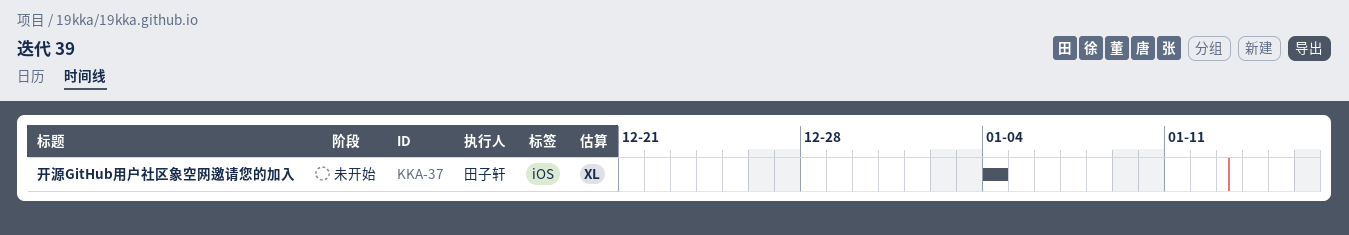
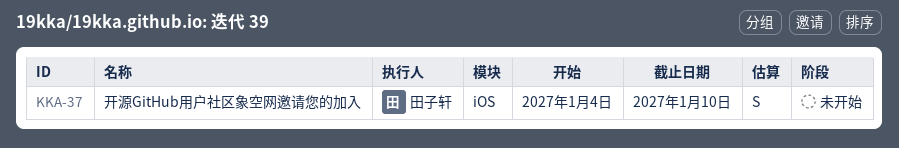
KKA-37, estimate: XL -> S
KKA-37, due: Jan 4 -> Jan 10

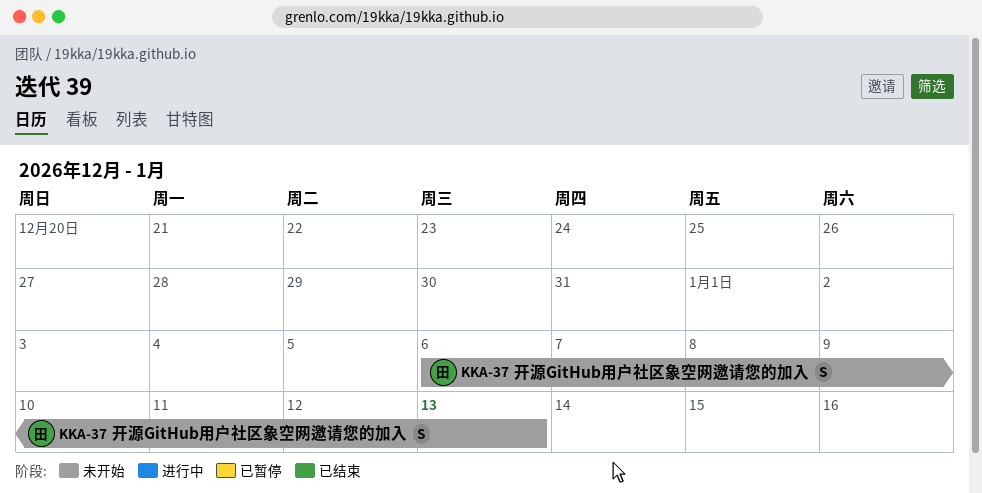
KKA-37, start: Jan 4 -> Jan 6
KKA-37, due: Jan 10 -> Jan 13

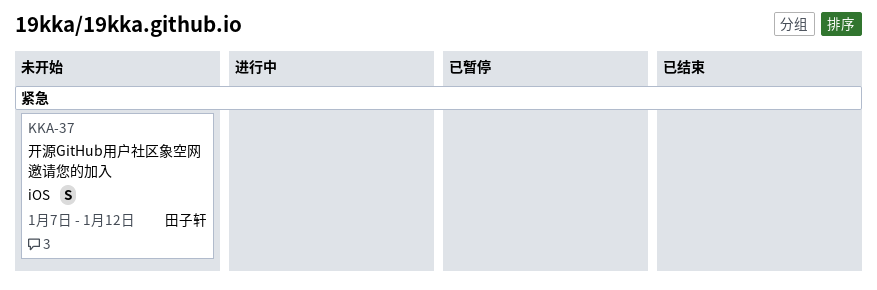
KKA-37, start: Jan 6 -> Jan 7
KKA-37, due: Jan 13 -> Jan 12

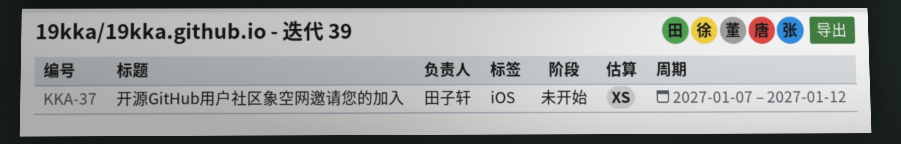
KKA-37, estimate: S -> XS

